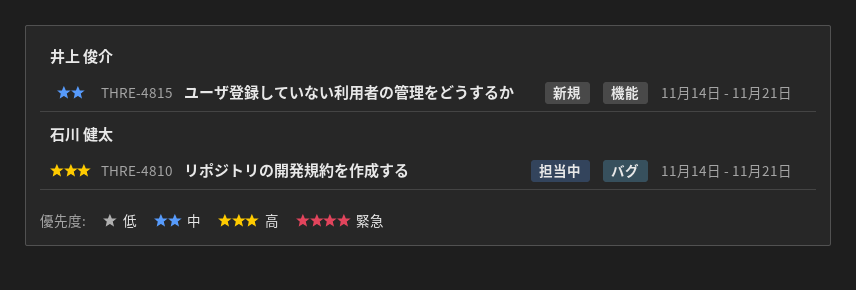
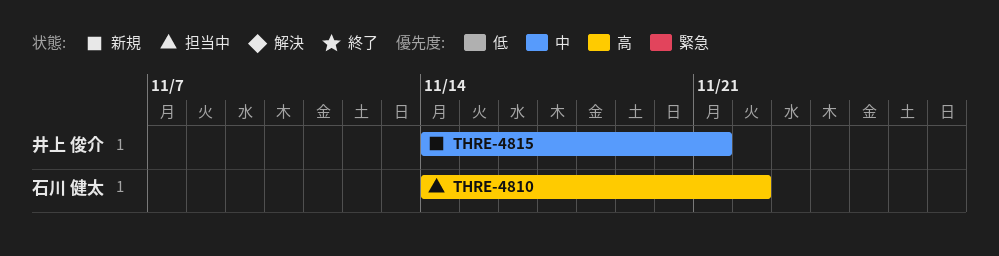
THRE-4810, due: Nov 21 -> Nov 22

